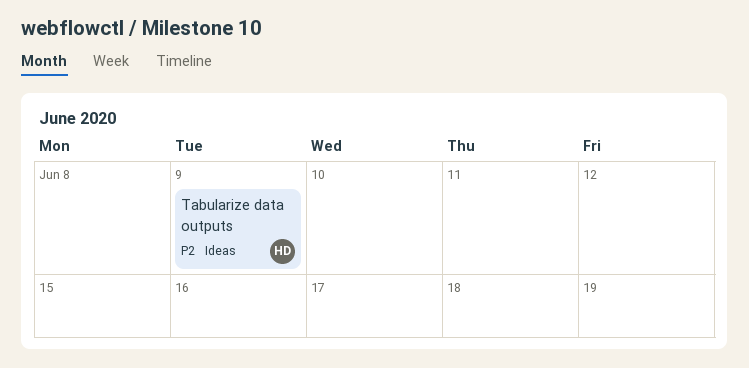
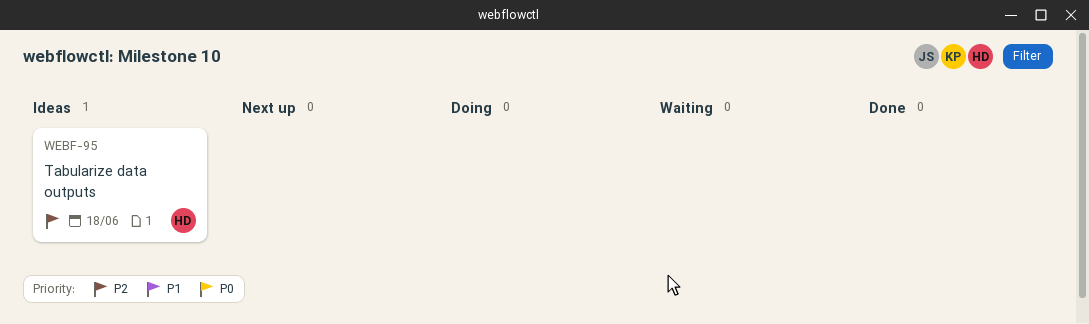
Tabularize data outputs, due: Jun 9 -> Jun 18

